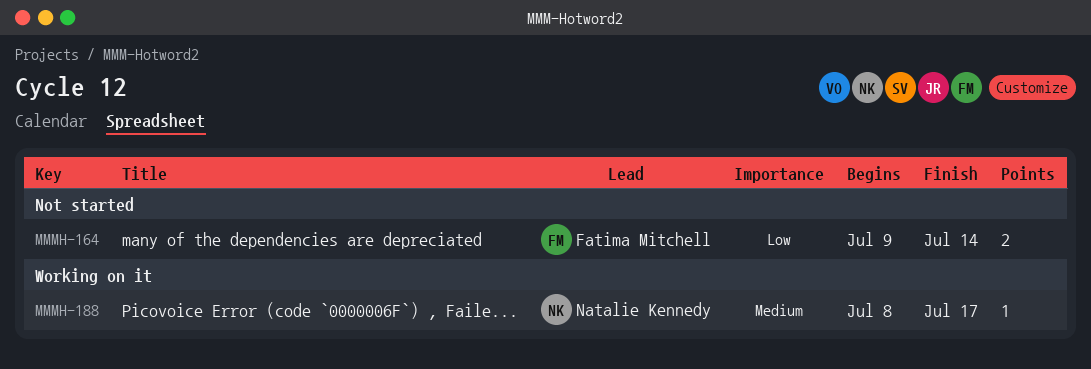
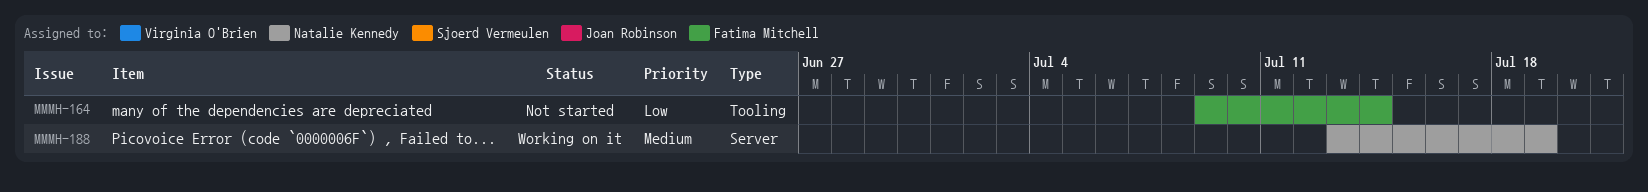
MMMH-188, start: Jul 8 -> Jul 13
MMMH-188, due: Jul 17 -> Jul 19

